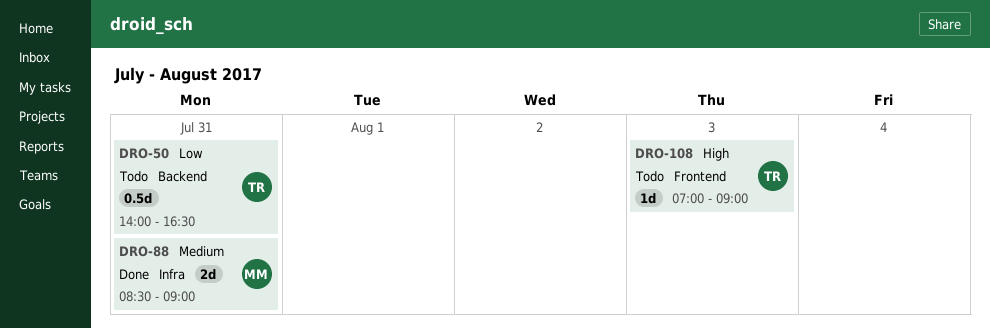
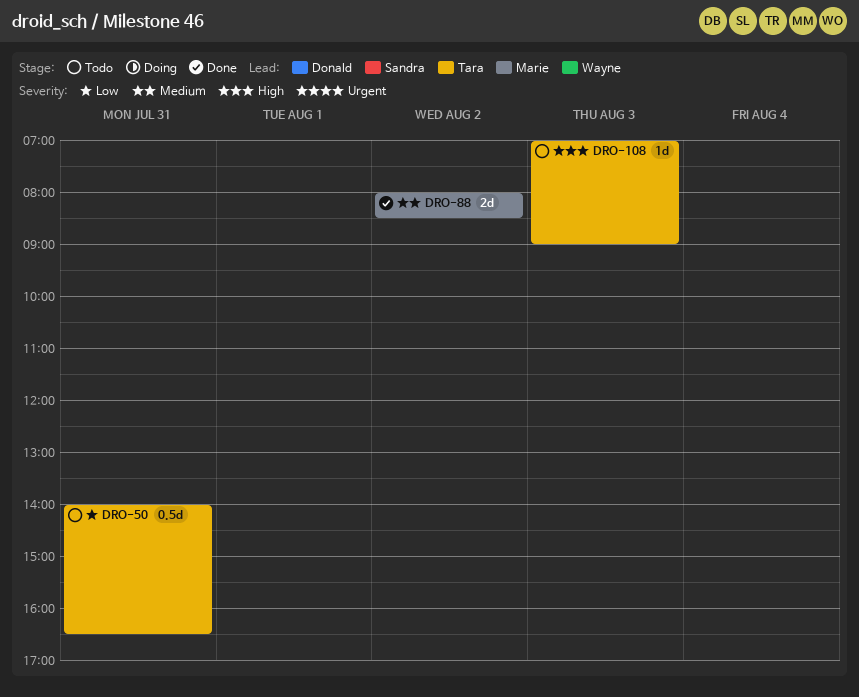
DRO-88, day: Jul 31 -> Aug 2
DRO-88, begins: 08:30 -> 08:00
DRO-88, ends: 09:00 -> 08:30

